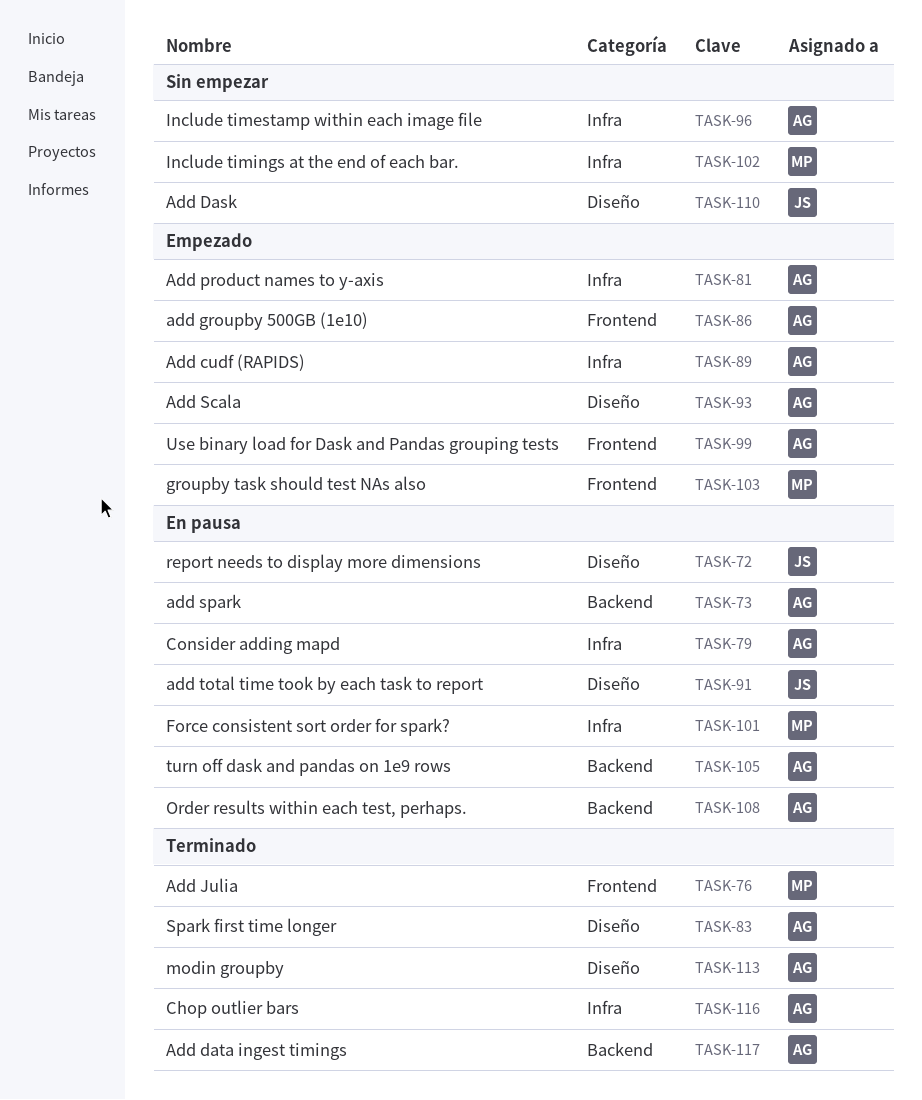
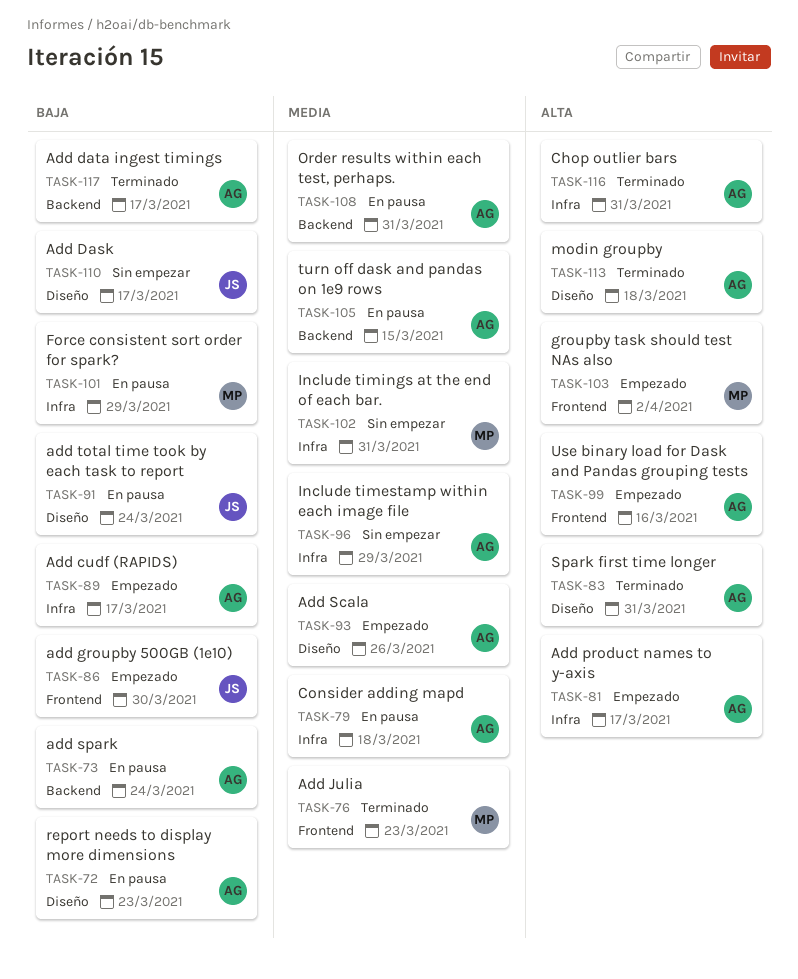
TASK-72, owner: JS -> AG
TASK-86, owner: AG -> JS

